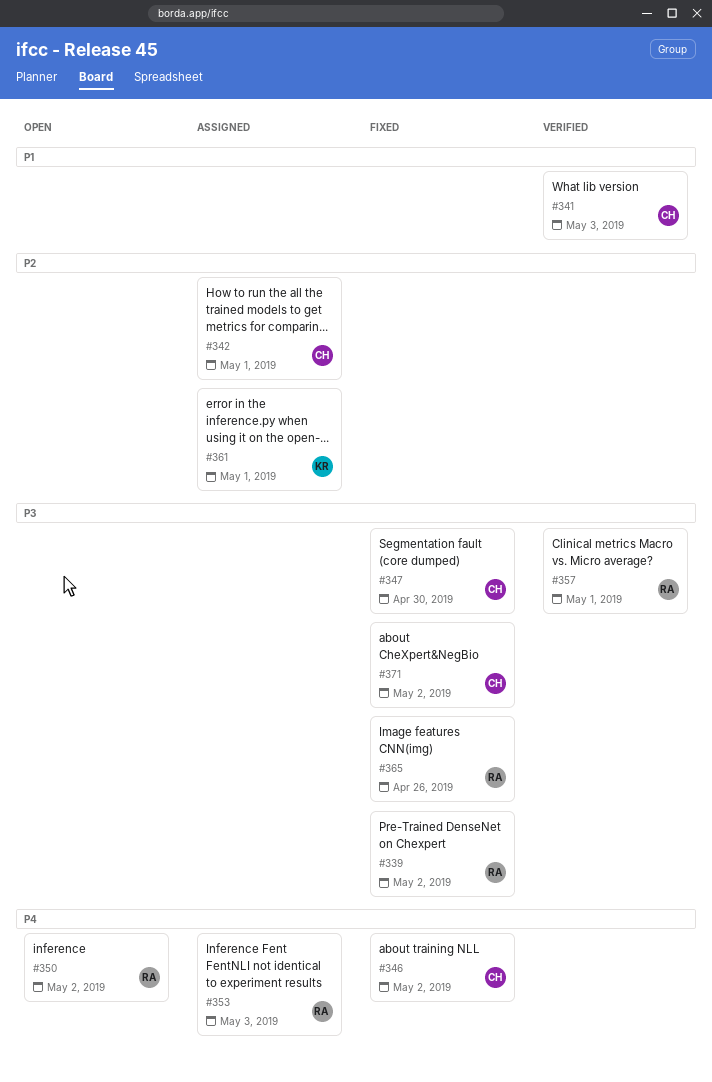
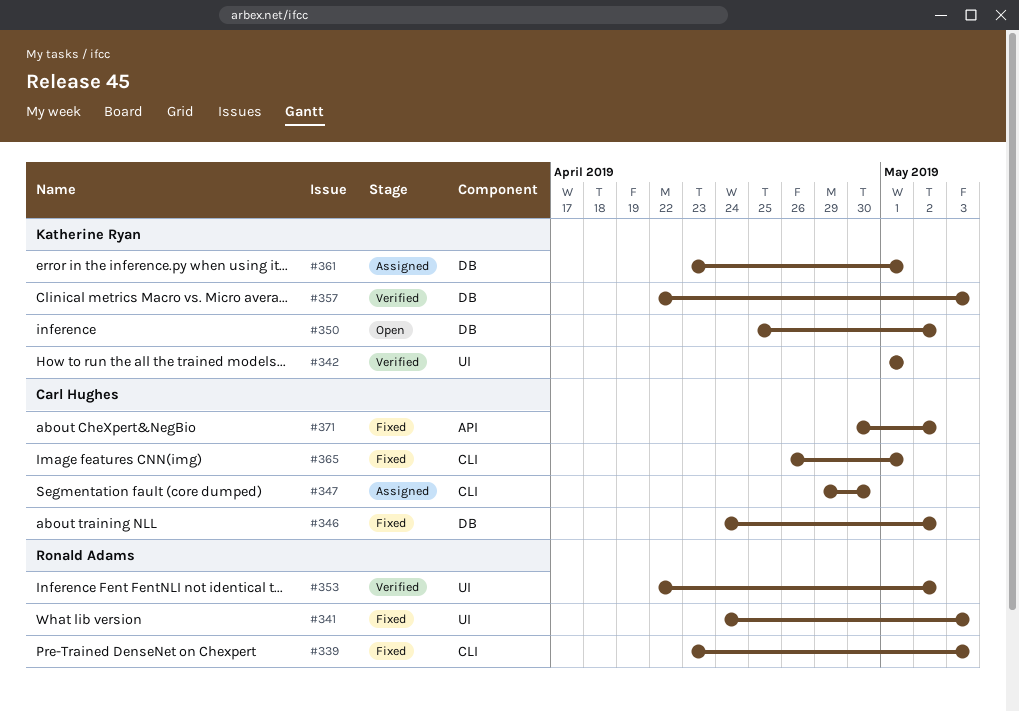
#339, due: May 2 -> May 3
#341, status: Verified -> Fixed
#341, owner: Carl Hughes -> Ronald Adams
#342, status: Assigned -> Verified
#342, owner: Carl Hughes -> Katherine Ryan
#347, status: Fixed -> Assigned
#350, owner: Ronald Adams -> Katherine Ryan
#353, status: Assigned -> Verified
#353, due: May 3 -> May 2
#357, owner: Ronald Adams -> Katherine Ryan
#357, due: May 1 -> May 3
#365, owner: Ronald Adams -> Carl Hughes
#365, due: Apr 26 -> May 1

